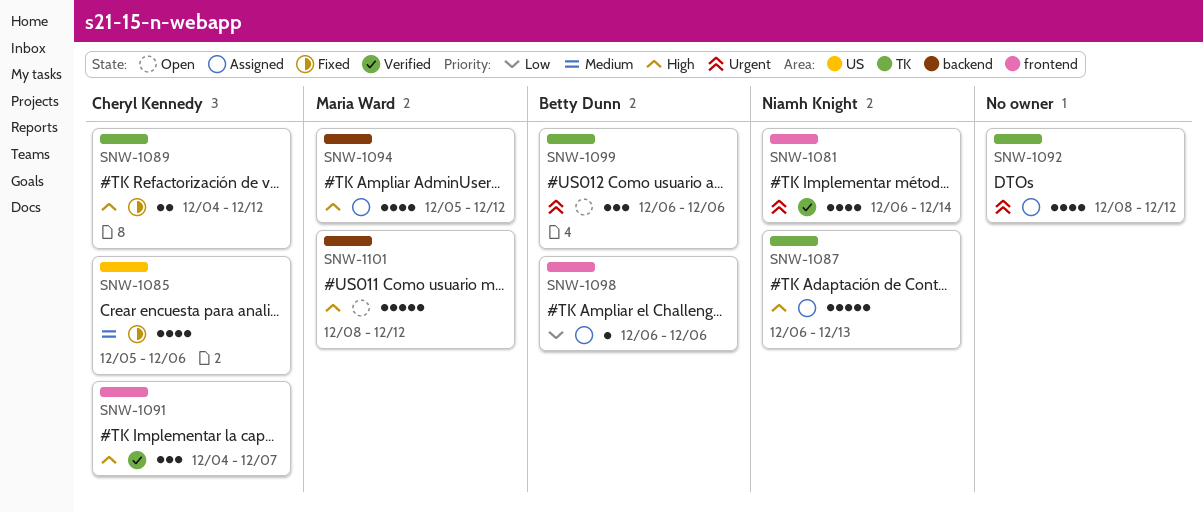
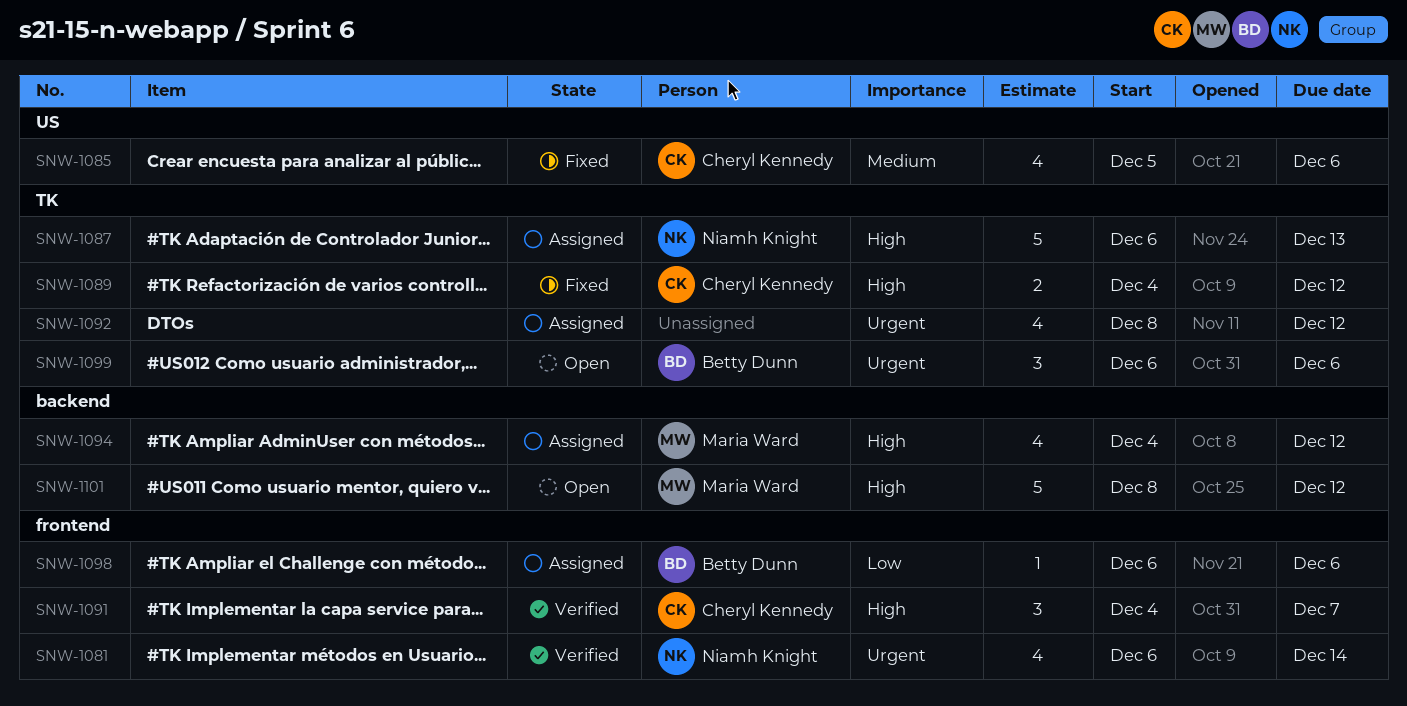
SNW-1094, start: Dec 5 -> Dec 4

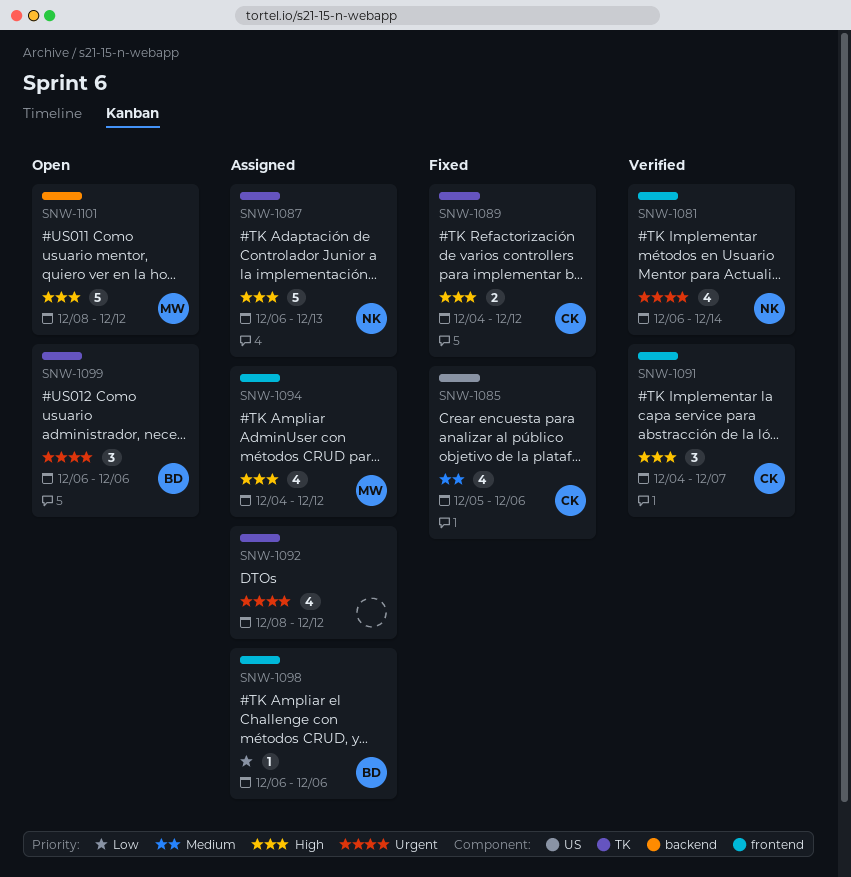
SNW-1094, label: backend -> frontend

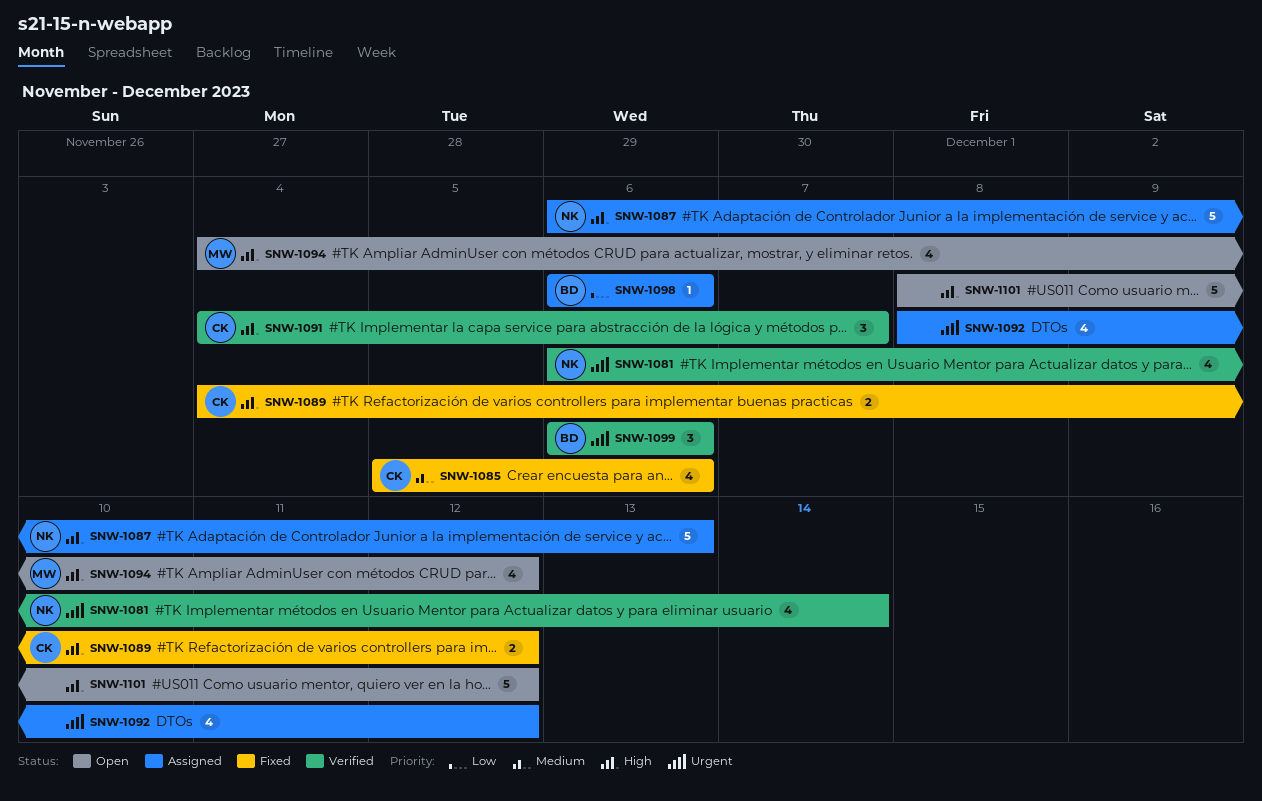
SNW-1094, status: Assigned -> Open
SNW-1099, status: Open -> Verified
SNW-1101, owner: MW -> none

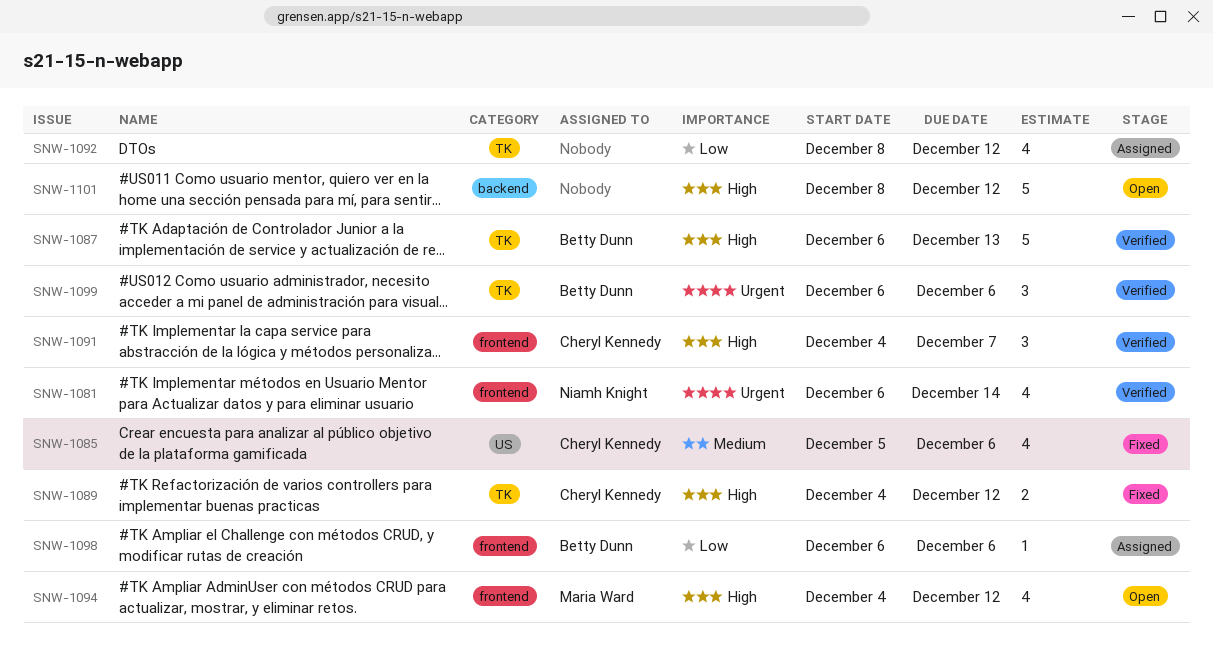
SNW-1087, status: Assigned -> Verified
SNW-1087, owner: Niamh Knight -> Betty Dunn
SNW-1092, priority: Urgent -> Low

